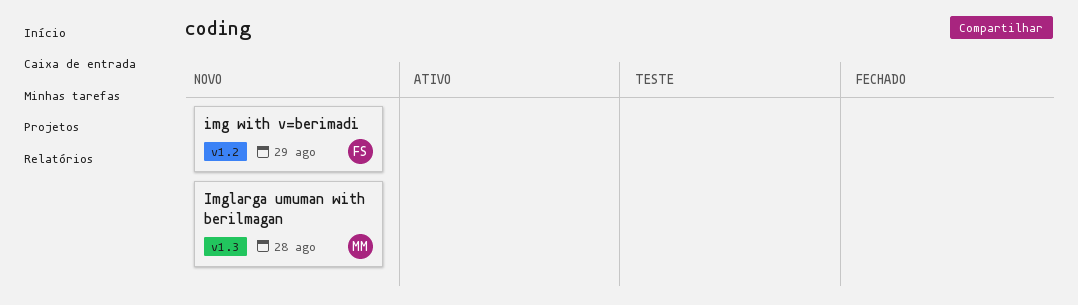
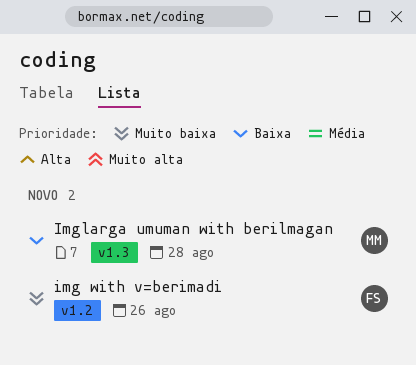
img with v=berimadi, due: Aug 29 -> Aug 26

